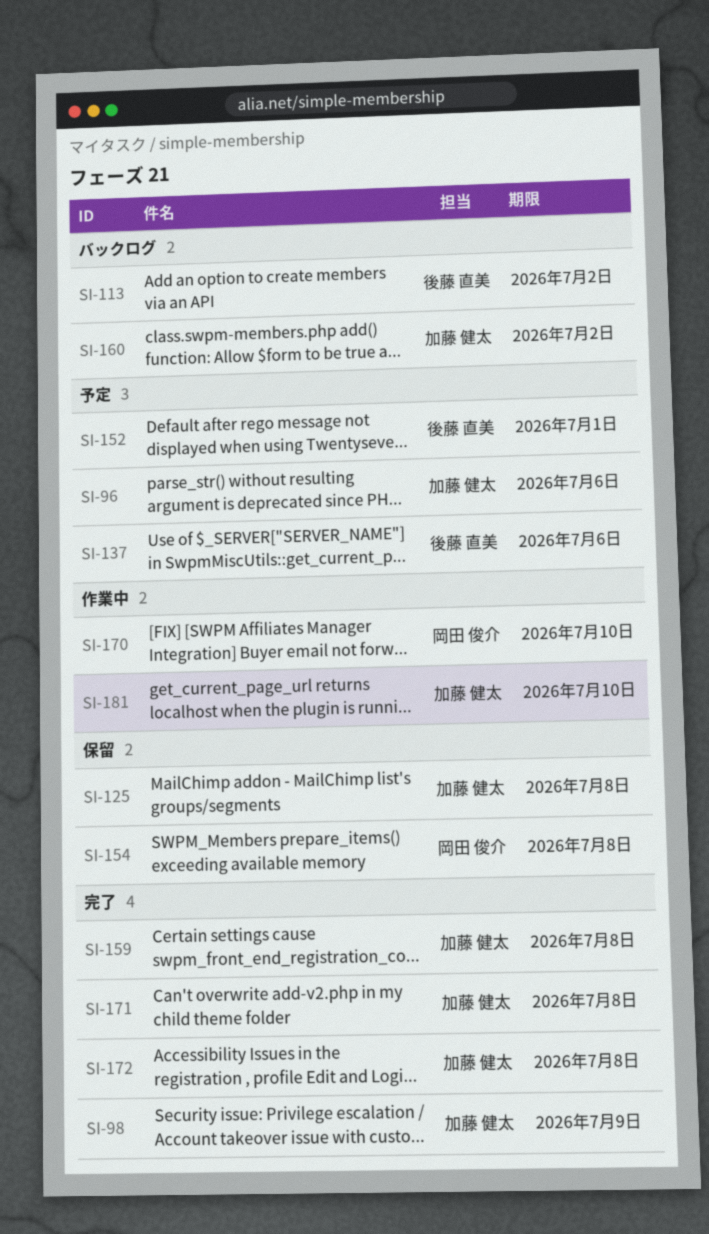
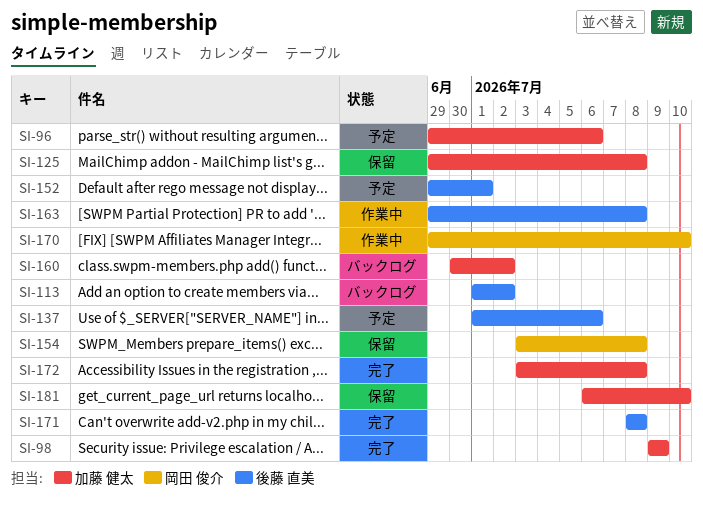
SI-159: present -> none
SI-163: none -> present
SI-171, owner: 加藤 健太 -> 後藤 直美
SI-181, status: 作業中 -> 保留

